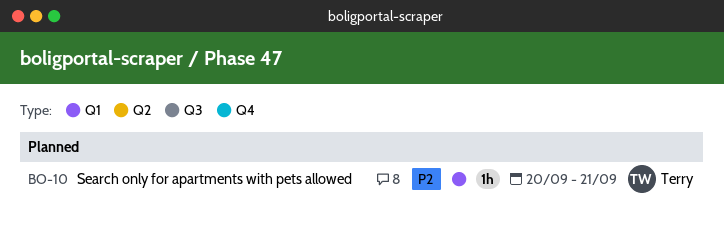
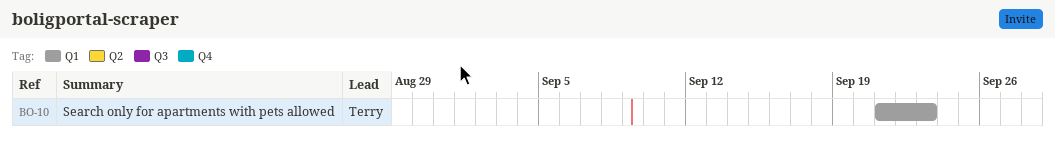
BO-10, start: Sep 20 -> Sep 21
BO-10, due: Sep 21 -> Sep 23

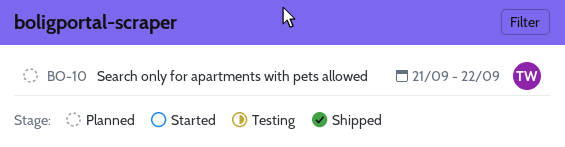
BO-10, due: Sep 23 -> Sep 22

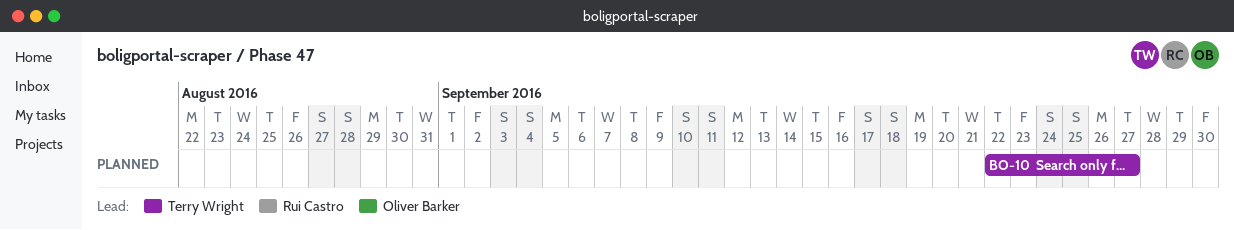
BO-10, start: Sep 21 -> Sep 22
BO-10, due: Sep 22 -> Sep 27

